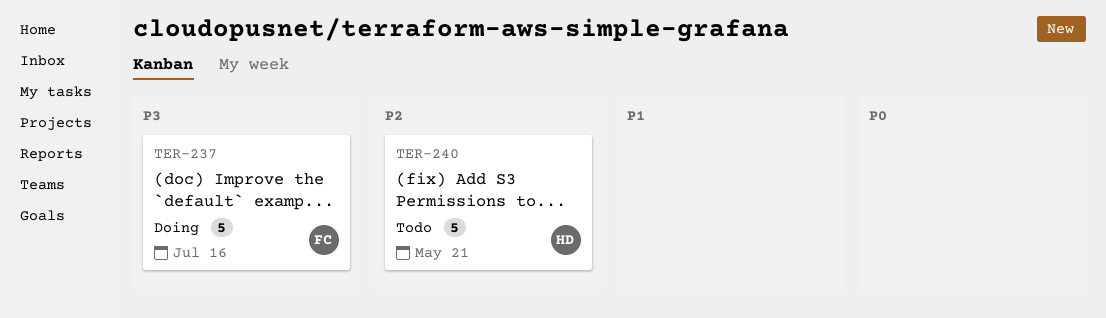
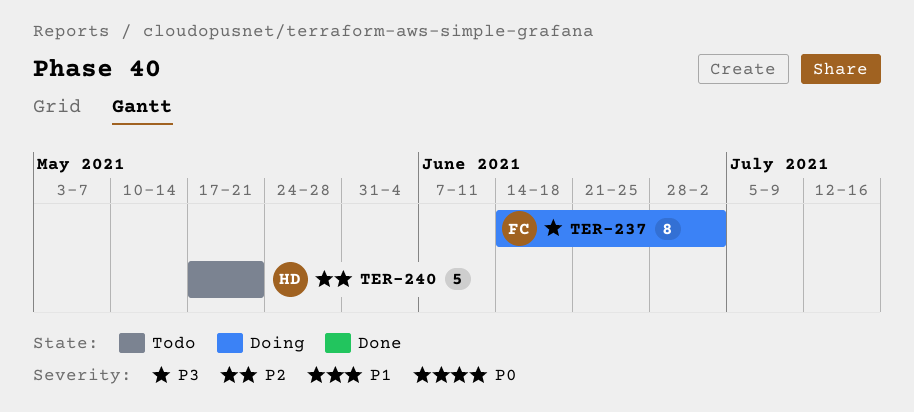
TER-237, estimate: 5 -> 8
TER-237, due: Jul 16 -> Jul 2

